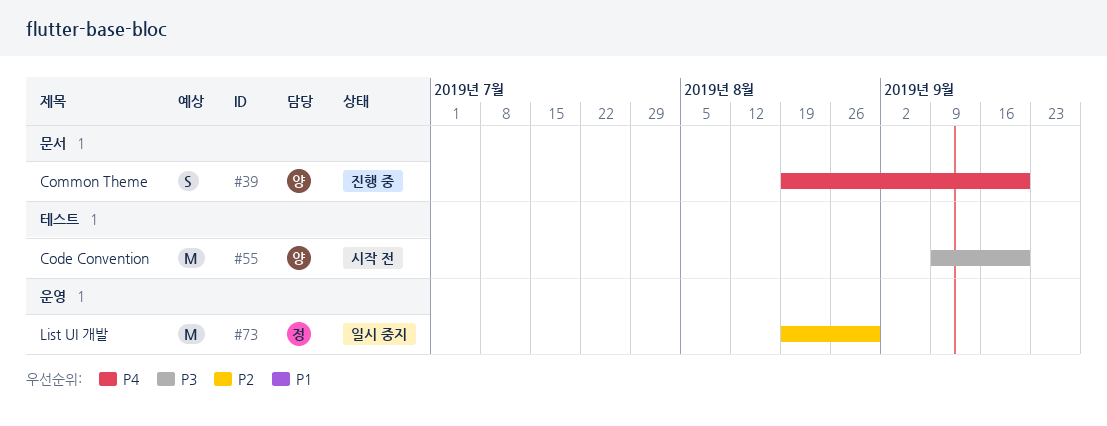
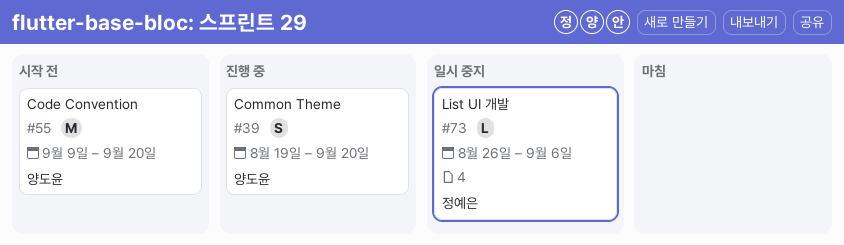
#73, estimate: M -> L
#73, start: Aug 19 -> Aug 26
#73, due: Aug 30 -> Sep 6

